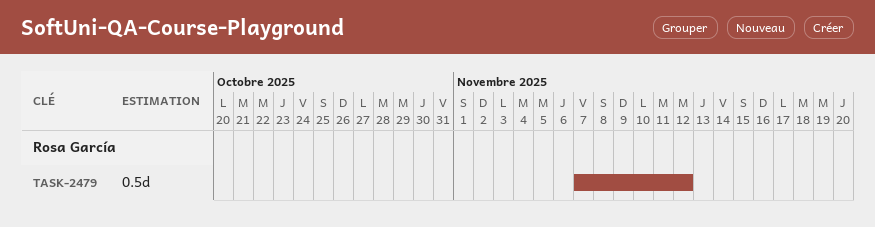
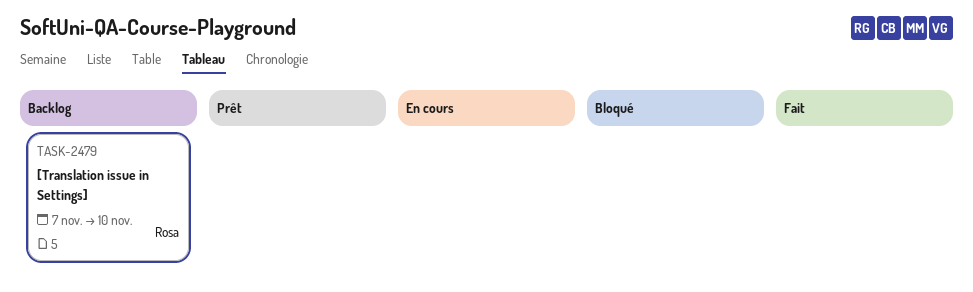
TASK-2479, due: Nov 12 -> Nov 10

